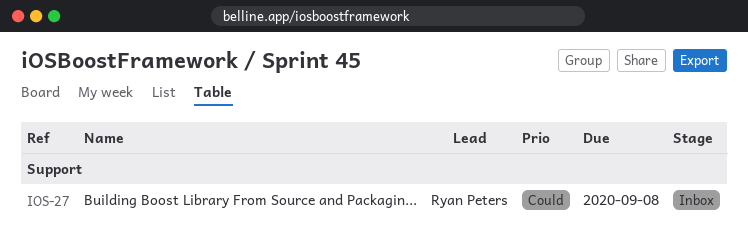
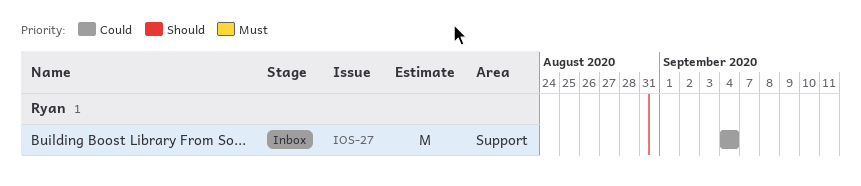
IOS-27, due: Sep 8 -> Sep 4

